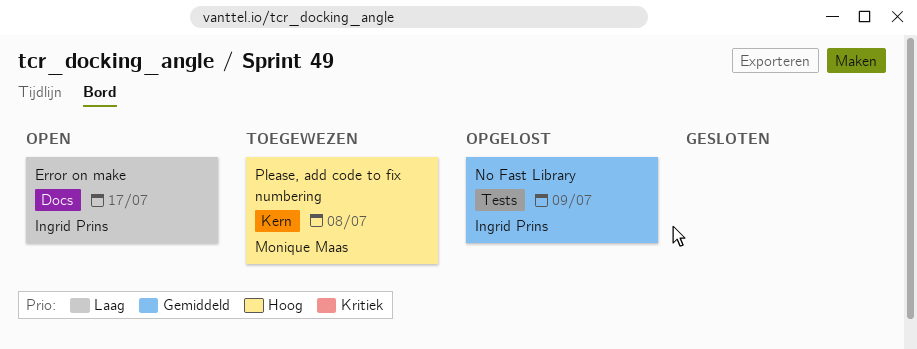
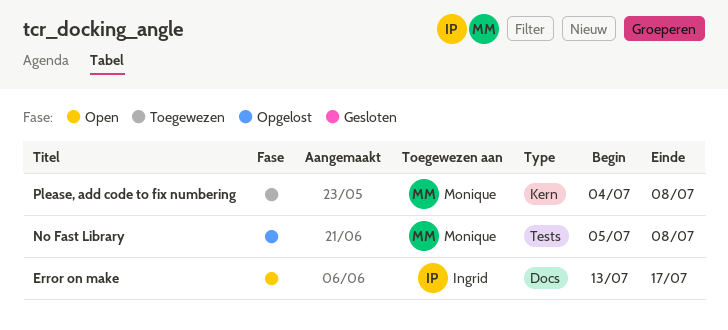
No Fast Library, owner: Ingrid Prins -> Monique Maas
No Fast Library, due: Jul 9 -> Jul 8

